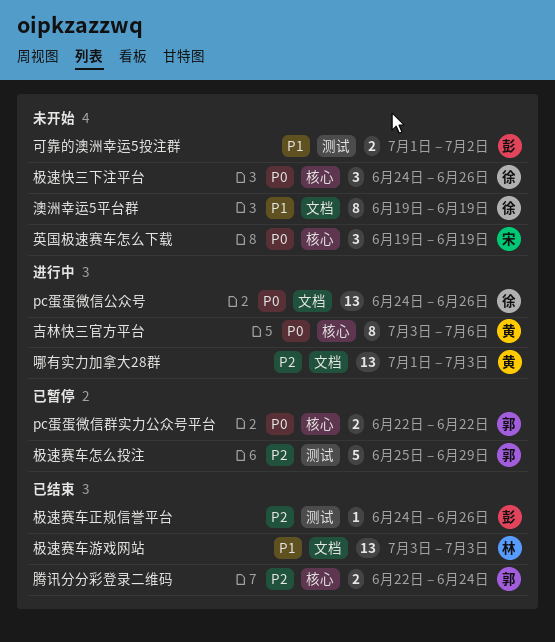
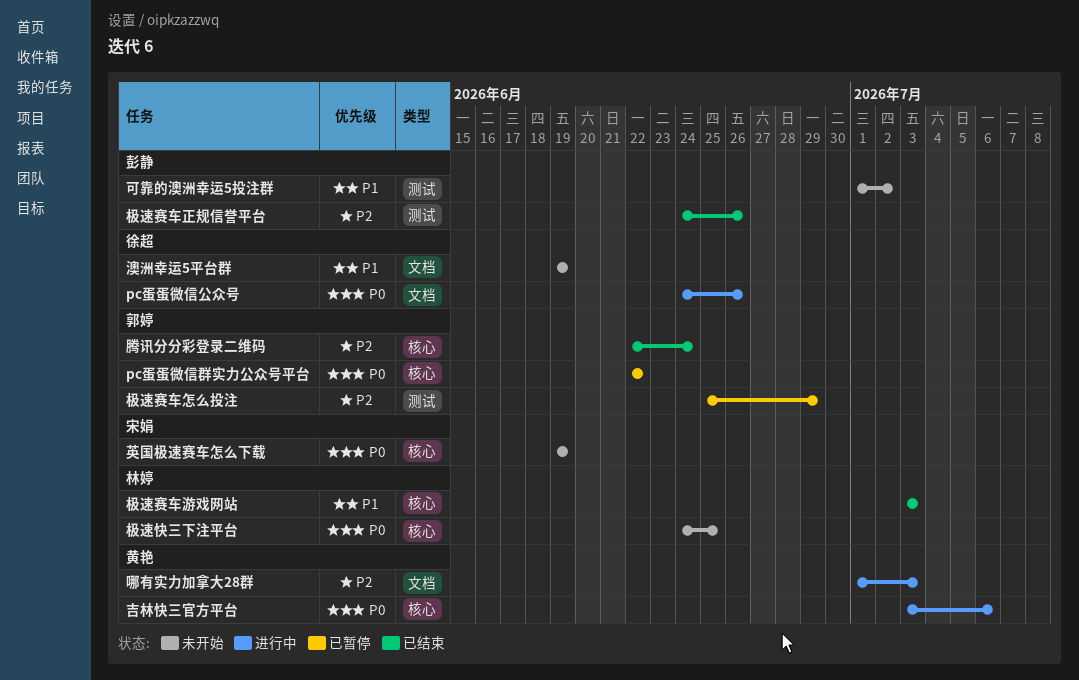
极速快三下注平台, owner: 徐超 -> 林婷
极速快三下注平台, due: Jun 26 -> Jun 25
极速赛车游戏网站, label: 文档 -> 核心

